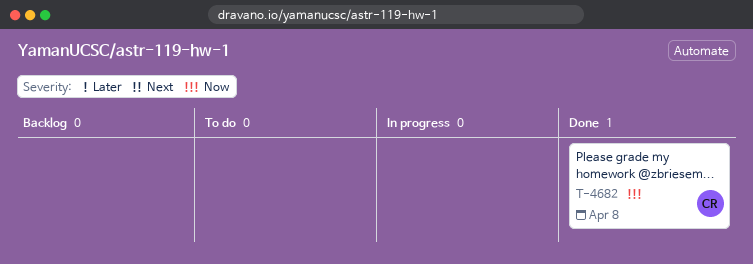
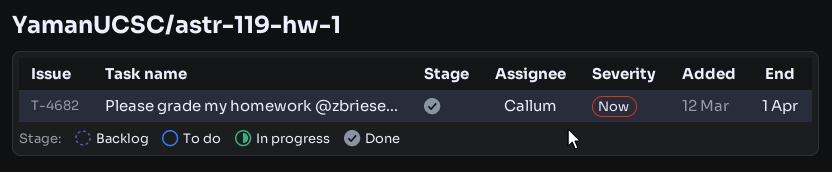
T-4682, due: Apr 8 -> Apr 1

